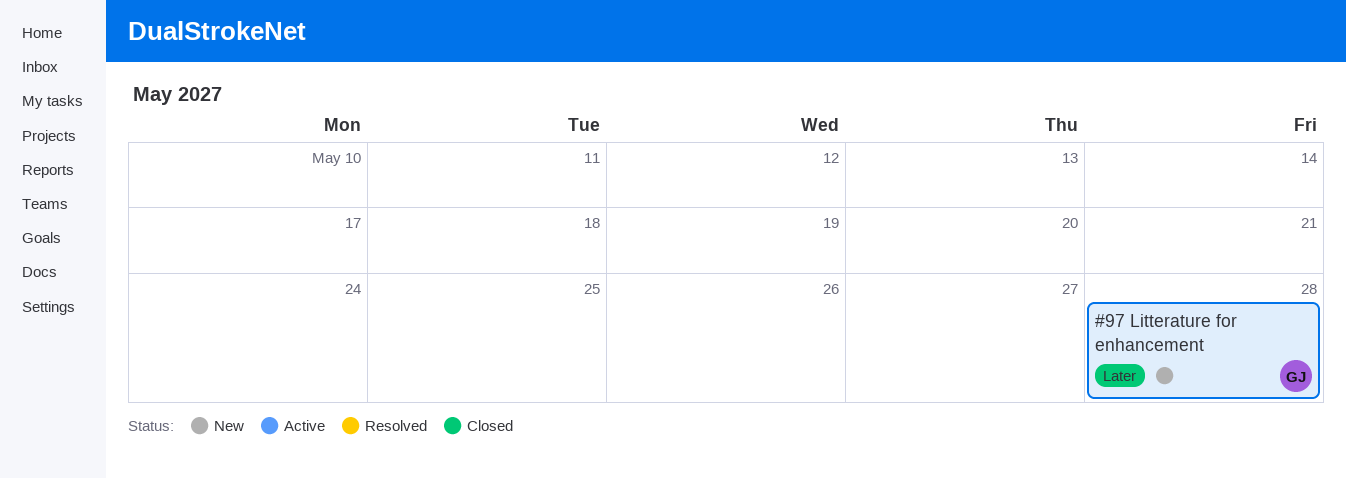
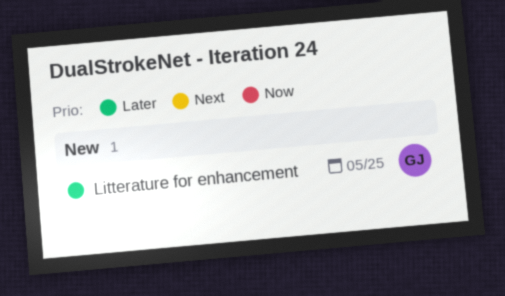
Litterature for enhancement, due: May 28 -> May 25

